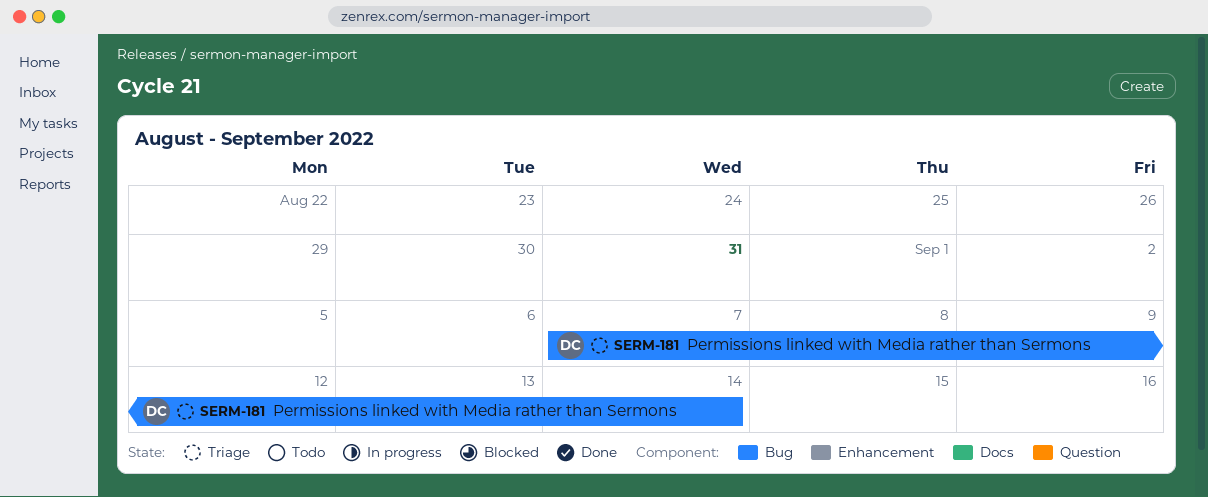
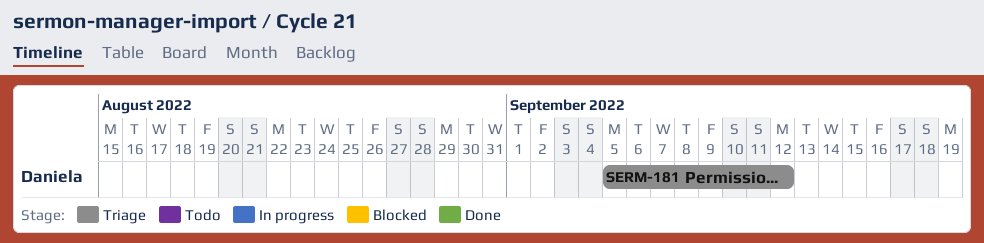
SERM-181, start: Sep 7 -> Sep 5
SERM-181, due: Sep 14 -> Sep 12

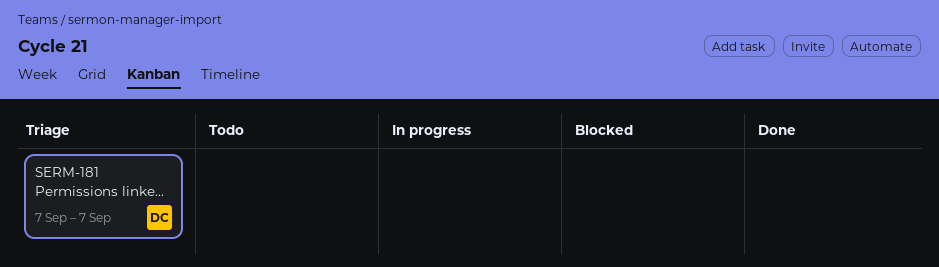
SERM-181, start: Sep 5 -> Sep 7
SERM-181, due: Sep 12 -> Sep 7

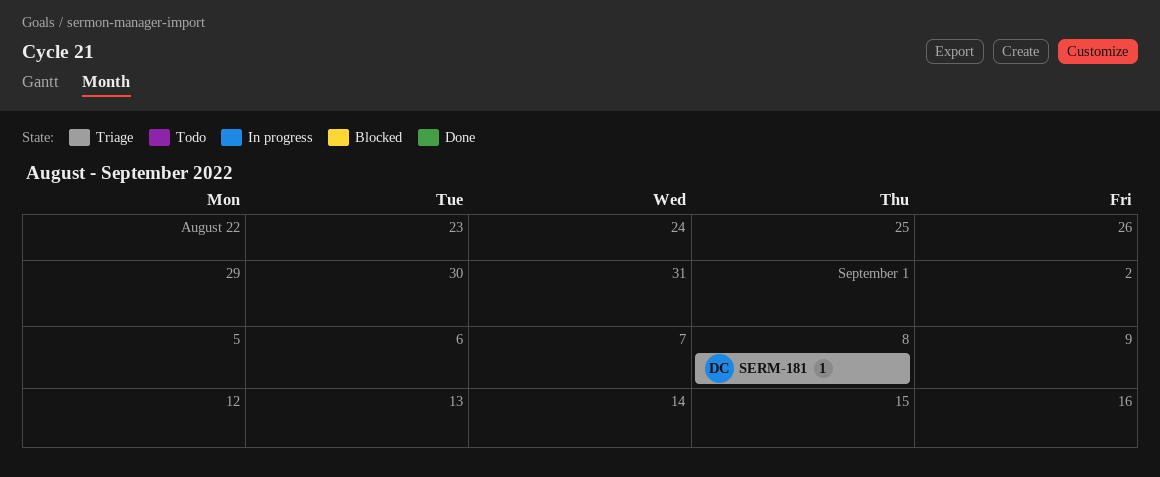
SERM-181, start: Sep 7 -> Sep 8
SERM-181, due: Sep 7 -> Sep 8

